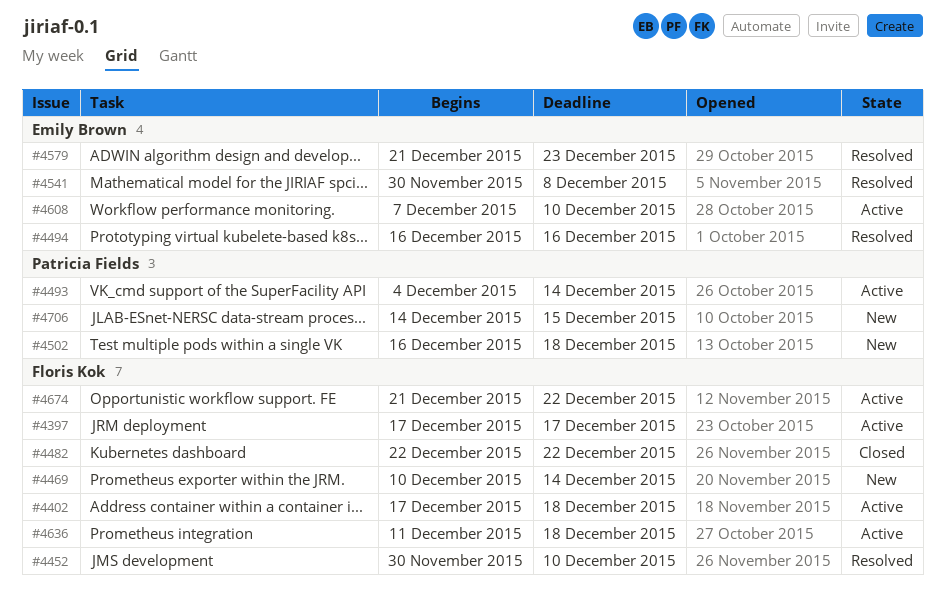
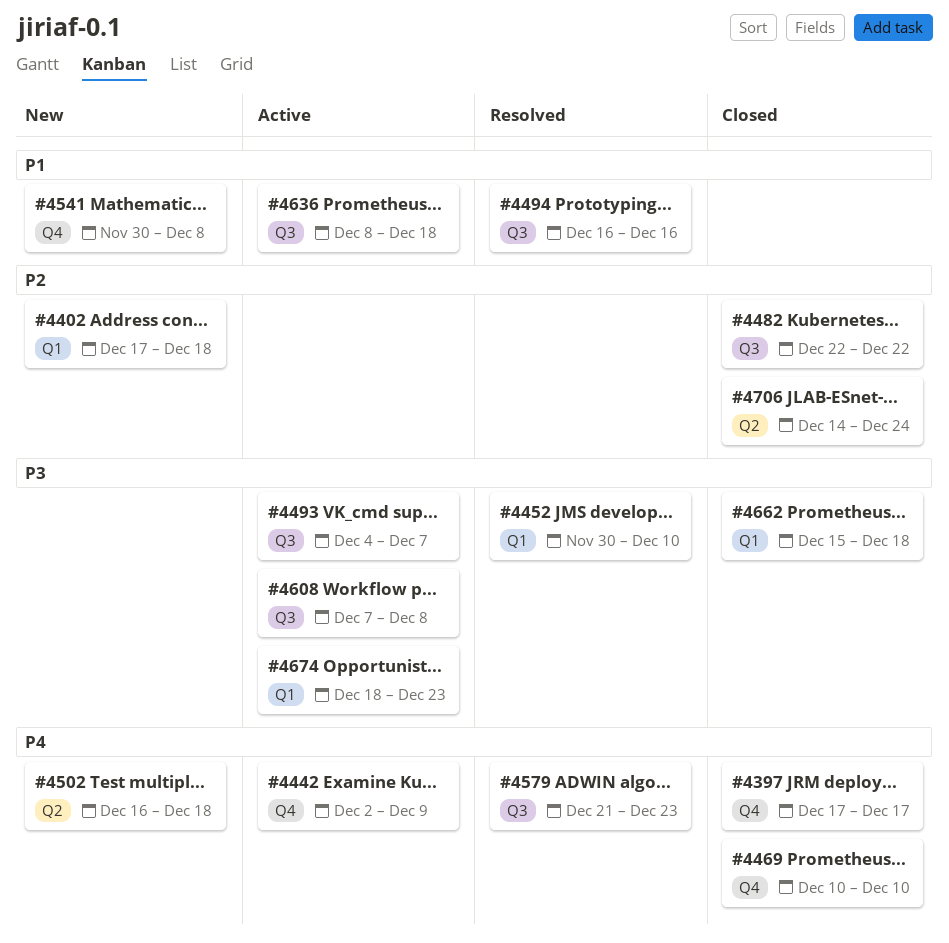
#4397, status: Active -> Closed
#4402, status: Active -> New
#4442: none -> present
#4469, status: New -> Closed
#4469, due: Dec 14 -> Dec 10
#4493, due: Dec 14 -> Dec 7
#4541, status: Resolved -> New
#4608, due: Dec 10 -> Dec 8
#4636, start: Dec 11 -> Dec 8
#4662: none -> present
#4674, start: Dec 21 -> Dec 18
#4674, due: Dec 22 -> Dec 23
#4706, status: New -> Closed
#4706, due: Dec 15 -> Dec 24

